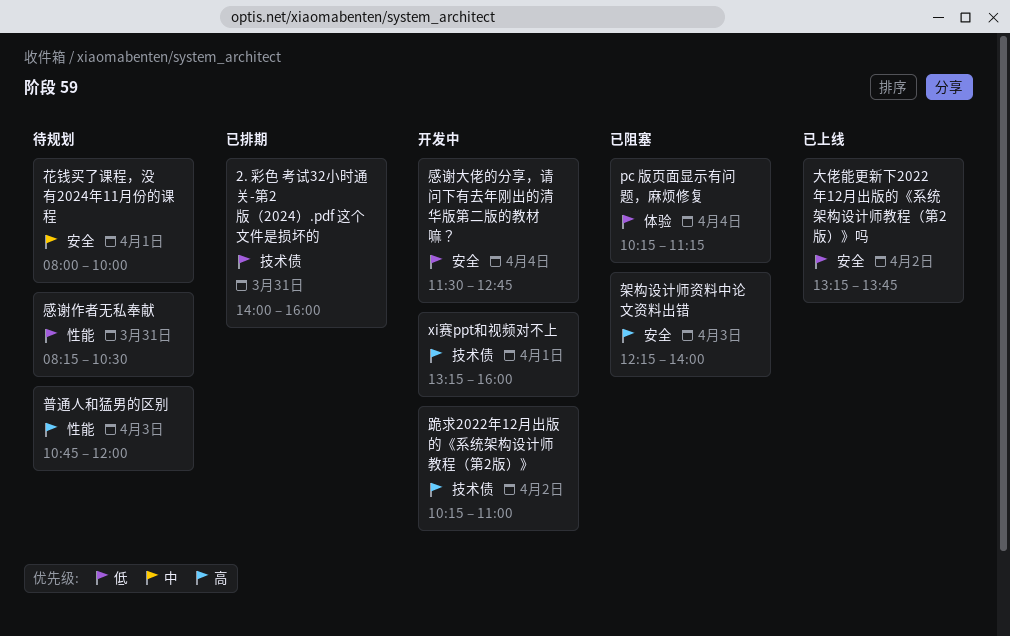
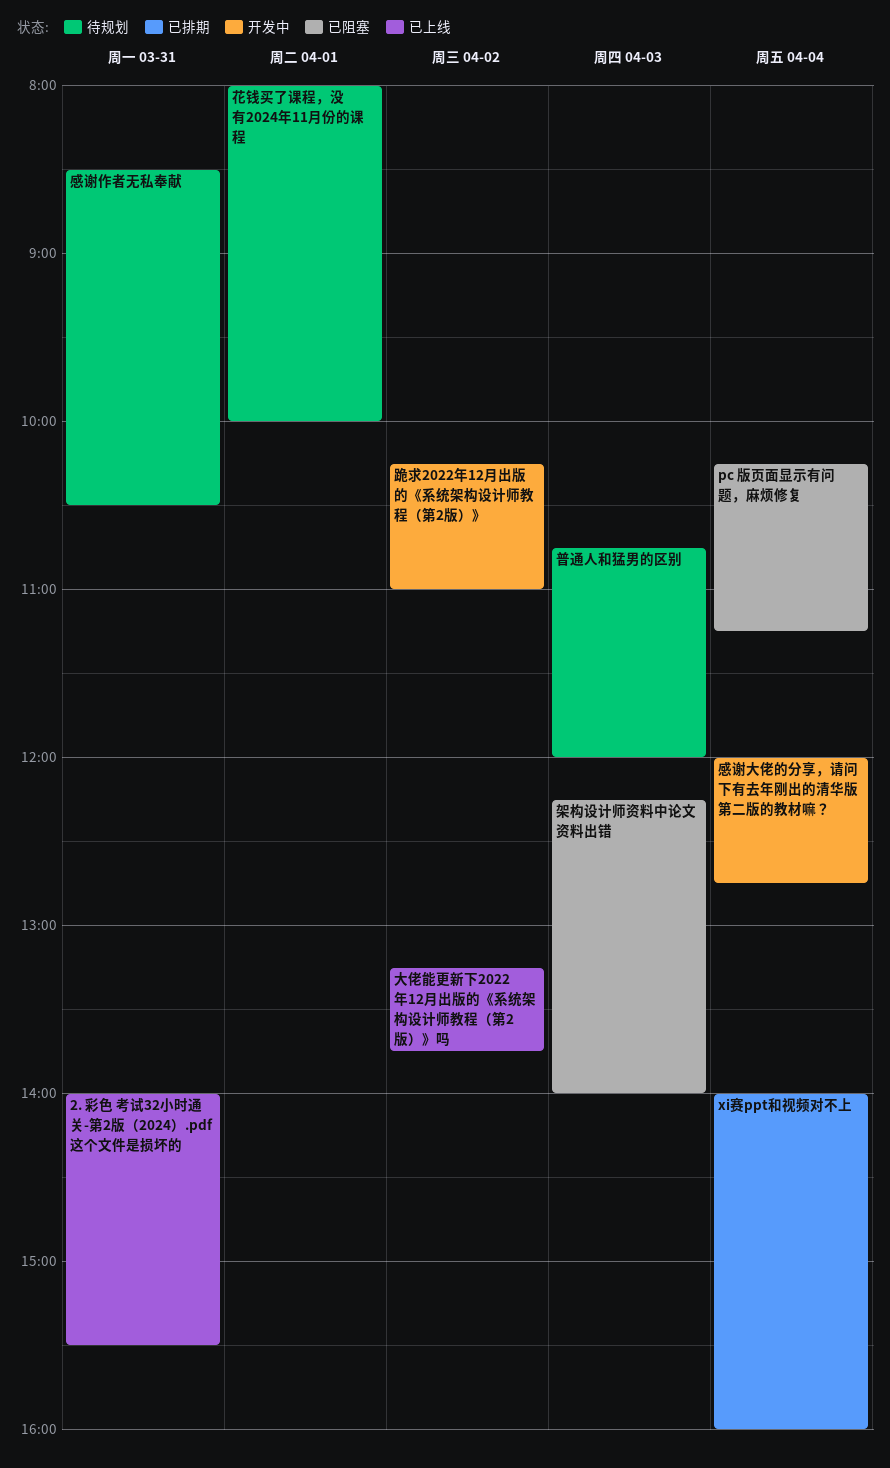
2. 彩色 考试32小时通关-第2版（2024）.pdf 这个文件是损坏的, status: 已排期 -> 已上线
2. 彩色 考试32小时通关-第2版（2024）.pdf 这个文件是损坏的, ends: 16:00 -> 15:30
xi赛ppt和视频对不上, status: 开发中 -> 已排期
xi赛ppt和视频对不上, day: Apr 1 -> Apr 4
xi赛ppt和视频对不上, begins: 13:15 -> 14:00
感谢作者无私奉献, begins: 08:15 -> 08:30
感谢大佬的分享，请问下有去年刚出的清华版第二版的教材嘛？, begins: 11:30 -> 12:00

